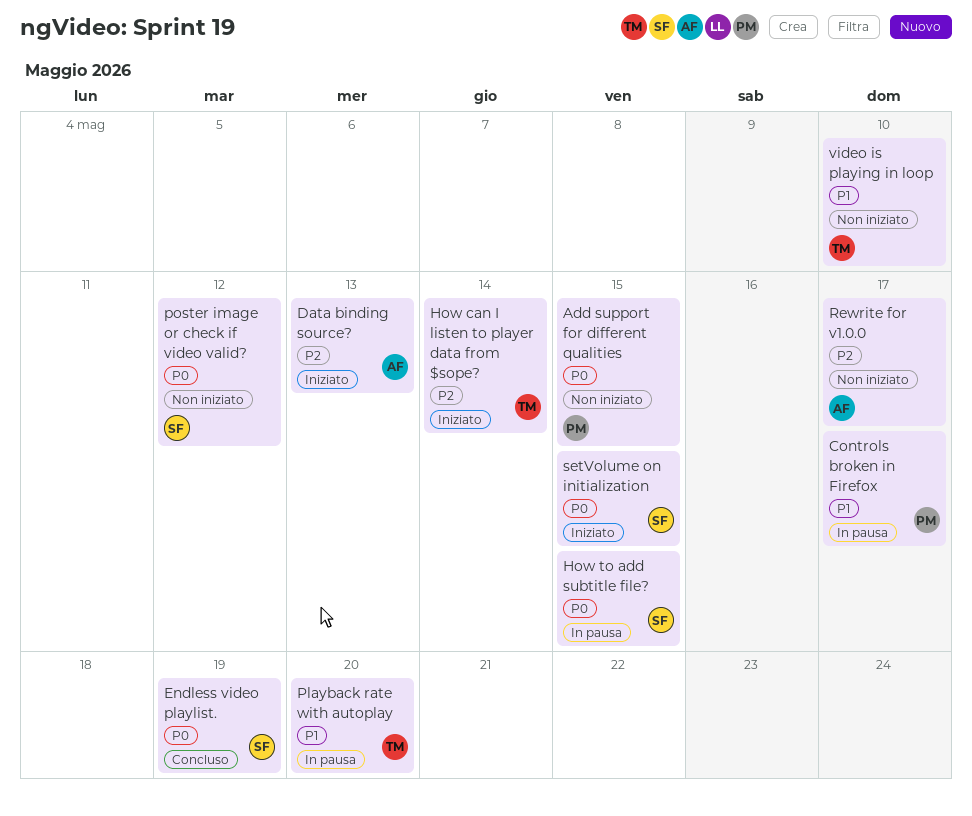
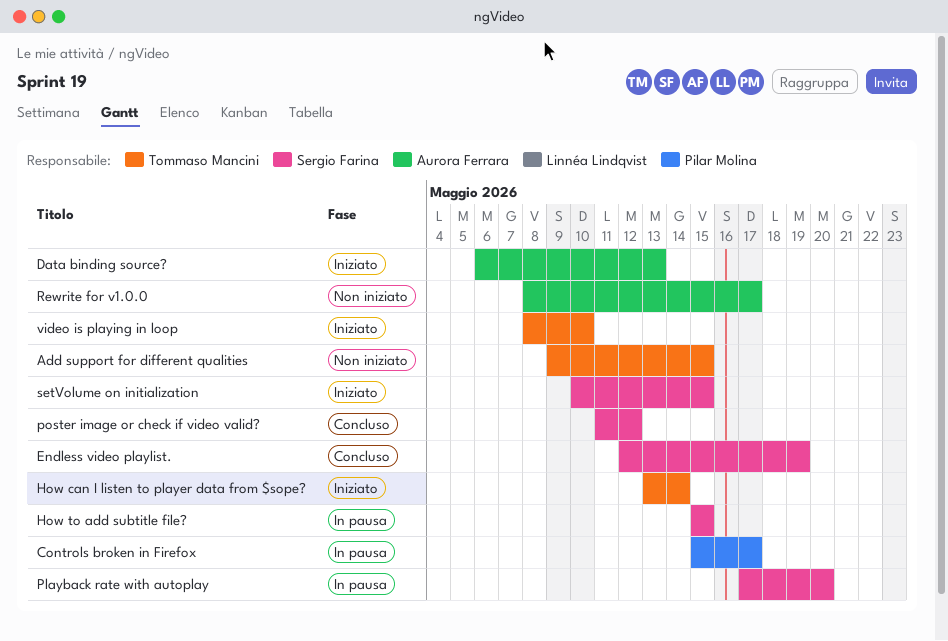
Add support for different qualities, owner: Pilar Molina -> Tommaso Mancini
Playback rate with autoplay, owner: Tommaso Mancini -> Sergio Farina
poster image or check if video valid?, status: Non iniziato -> Concluso
video is playing in loop, status: Non iniziato -> Iniziato

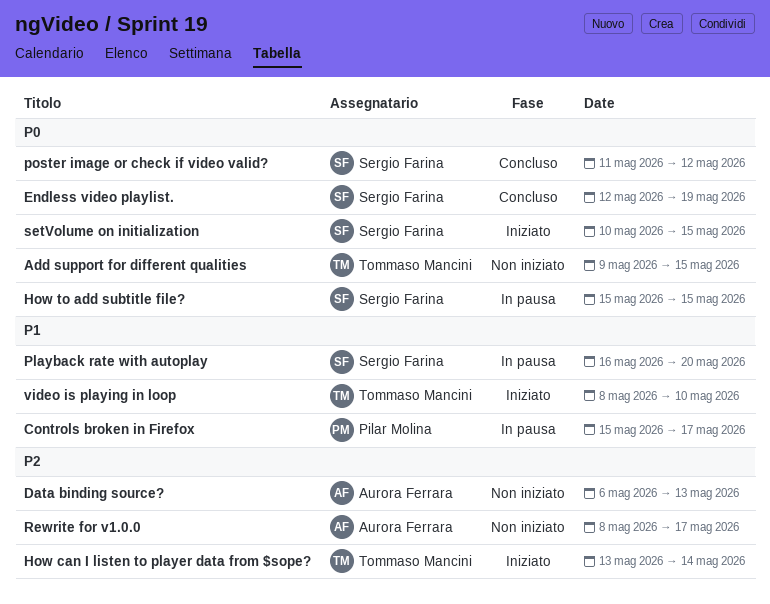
Data binding source?, status: Iniziato -> Non iniziato
Playback rate with autoplay, start: May 17 -> May 16

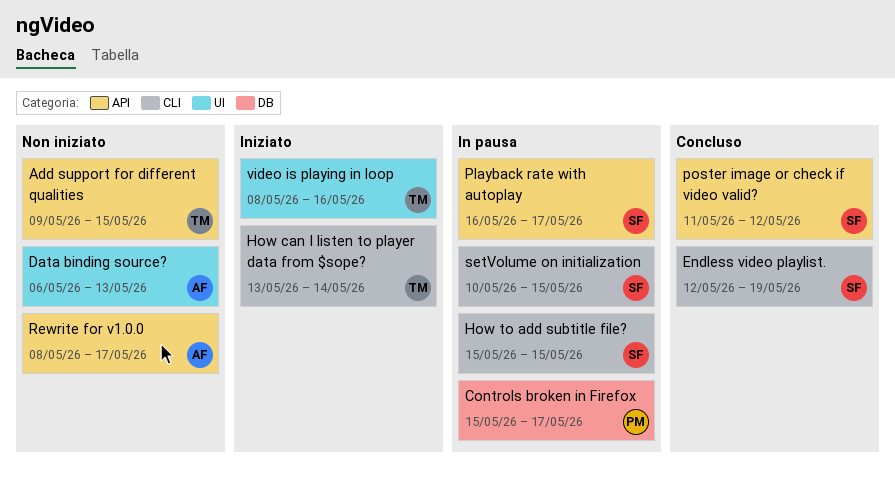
Playback rate with autoplay, due: May 20 -> May 17
setVolume on initialization, status: Iniziato -> In pausa
video is playing in loop, due: May 10 -> May 16

